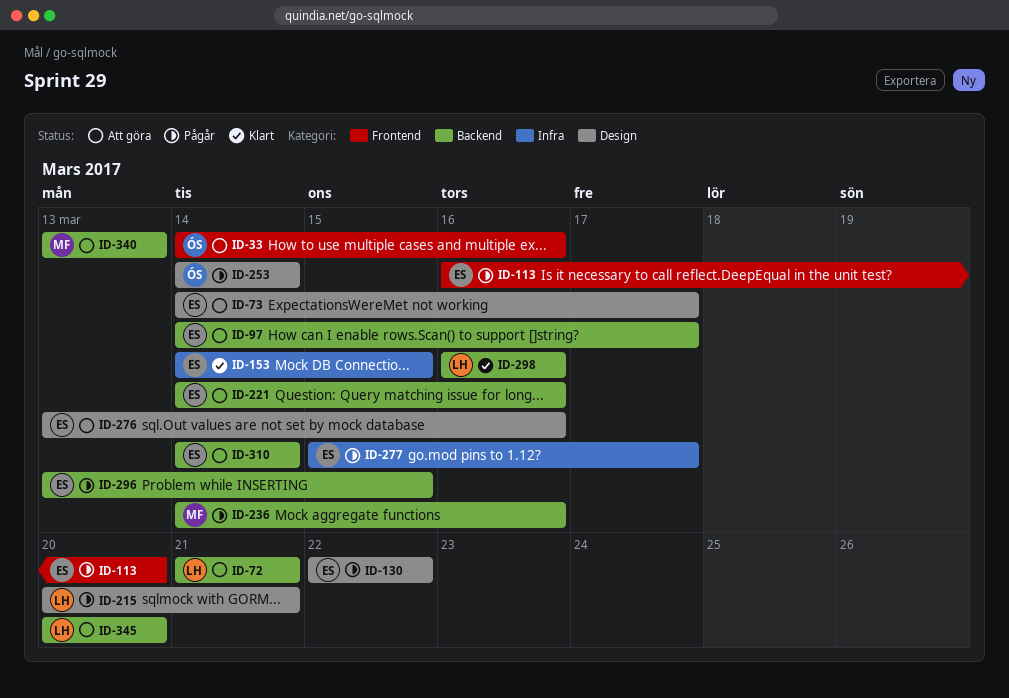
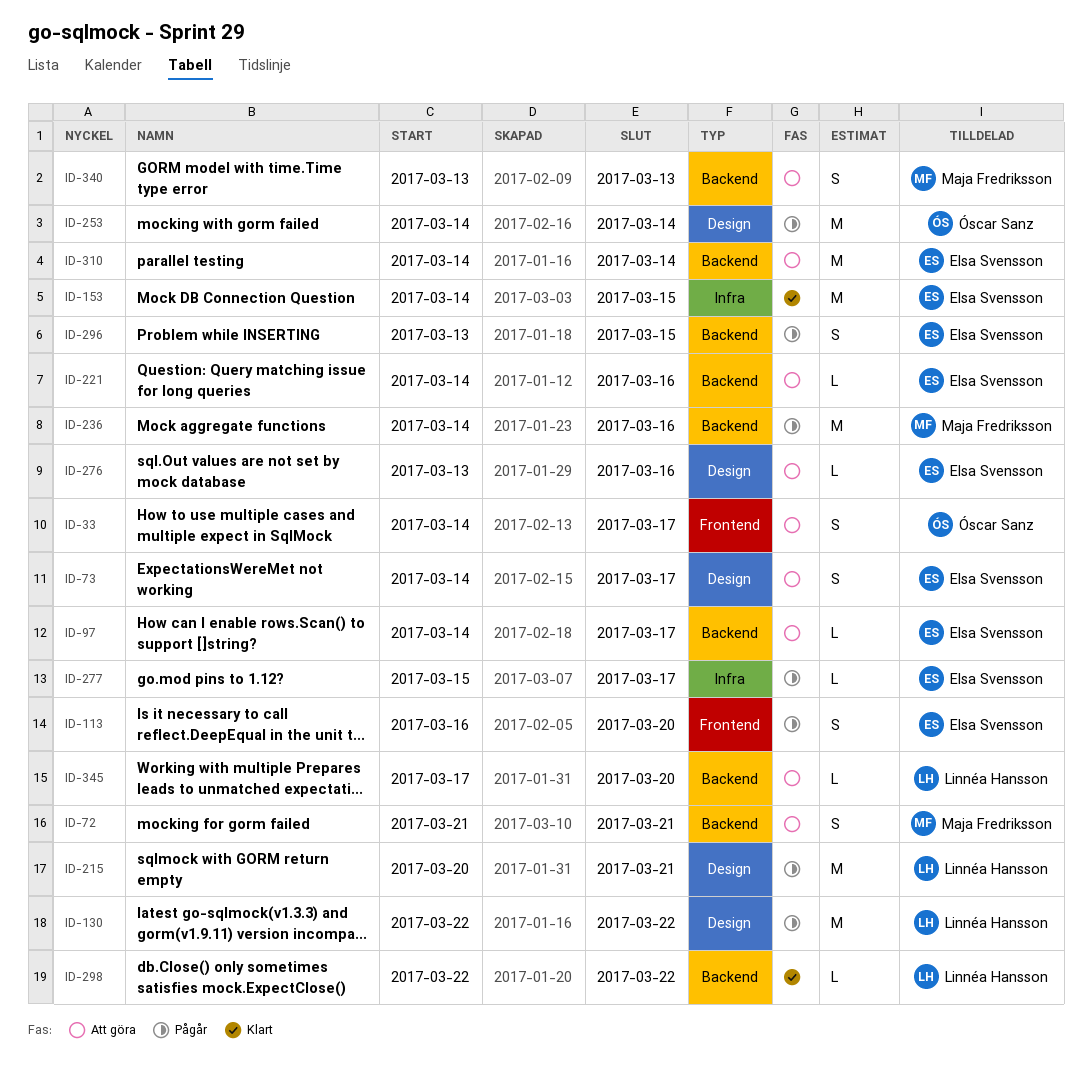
ID-33, due: Mar 16 -> Mar 17
ID-72, owner: Linnéa Hansson -> Maja Fredriksson
ID-130, owner: Elsa Svensson -> Linnéa Hansson
ID-298, start: Mar 16 -> Mar 22
ID-298, due: Mar 16 -> Mar 22
ID-345, start: Mar 20 -> Mar 17

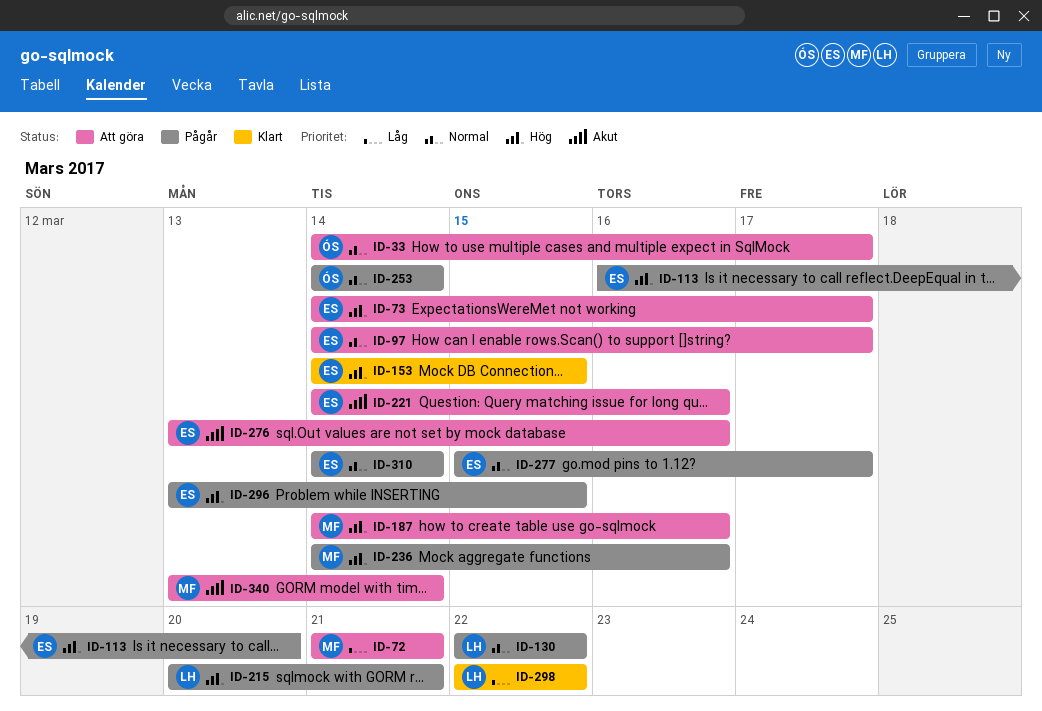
ID-187: none -> present
ID-310, status: Att göra -> Pågår
ID-340, due: Mar 13 -> Mar 14
ID-345: present -> none

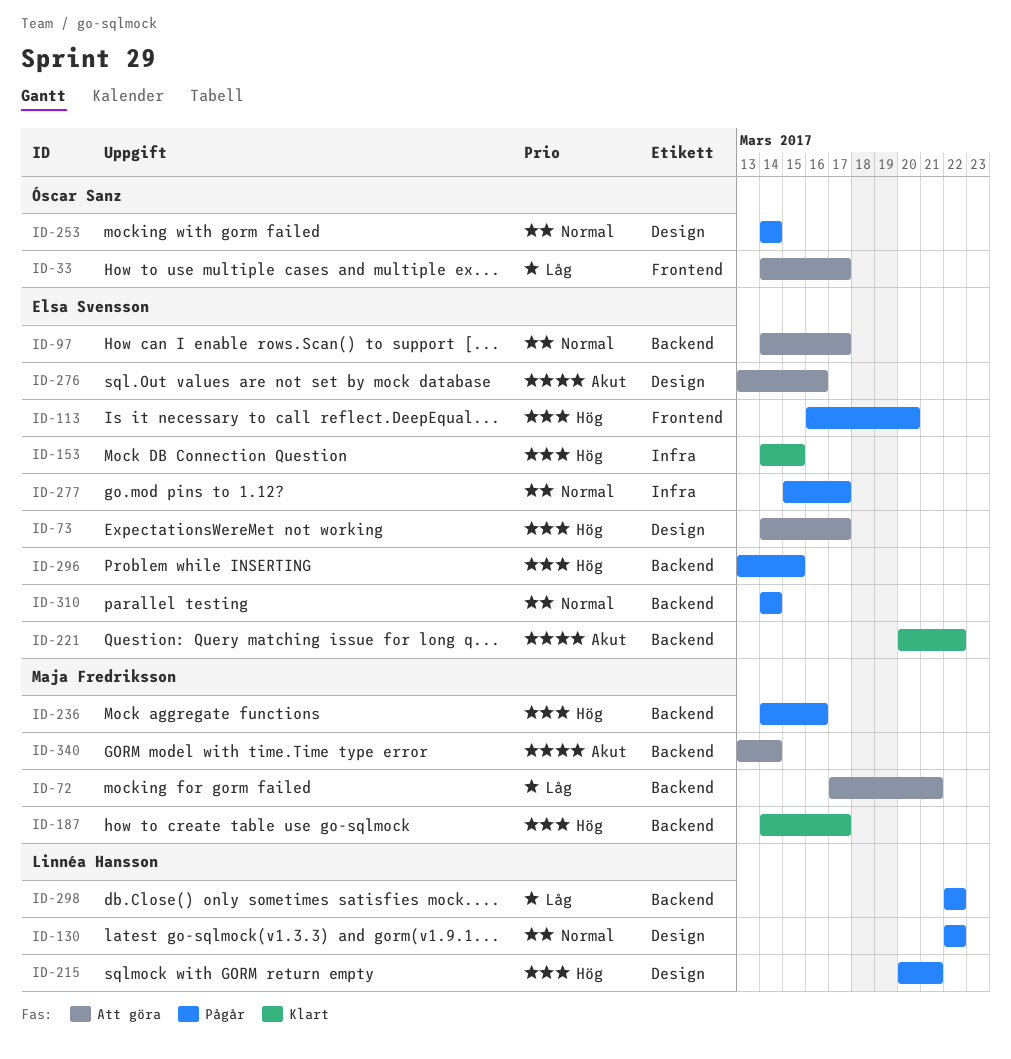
ID-33, priority: Normal -> Låg
ID-72, start: Mar 21 -> Mar 17
ID-187, status: Att göra -> Klart
ID-187, due: Mar 16 -> Mar 17
ID-221, status: Att göra -> Klart
ID-221, start: Mar 14 -> Mar 20
ID-221, due: Mar 16 -> Mar 22
ID-298, status: Klart -> Pågår

